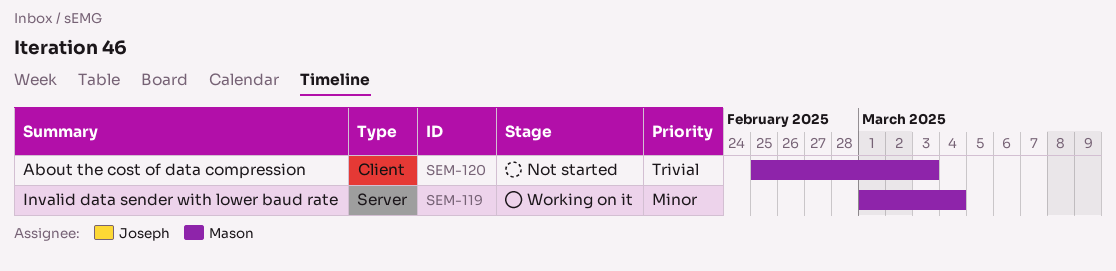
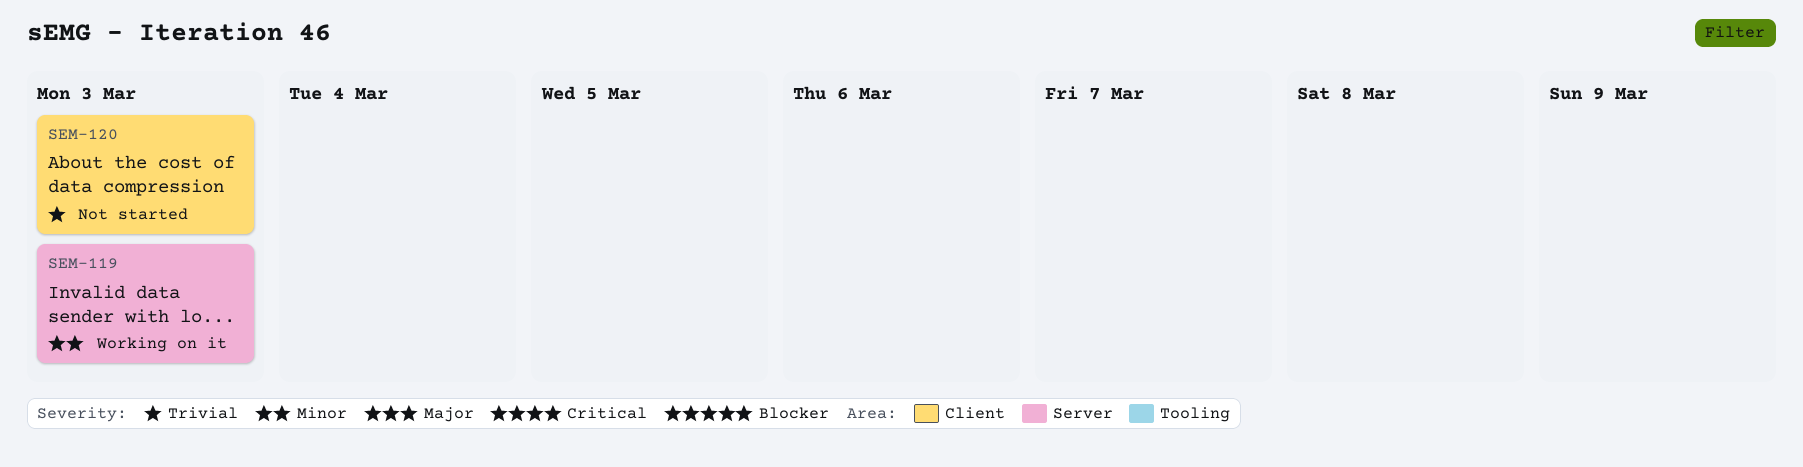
SEM-119, due: Mar 4 -> Mar 3

